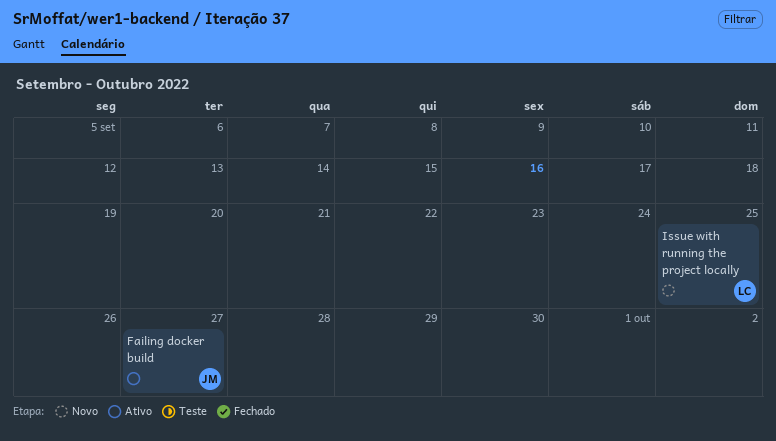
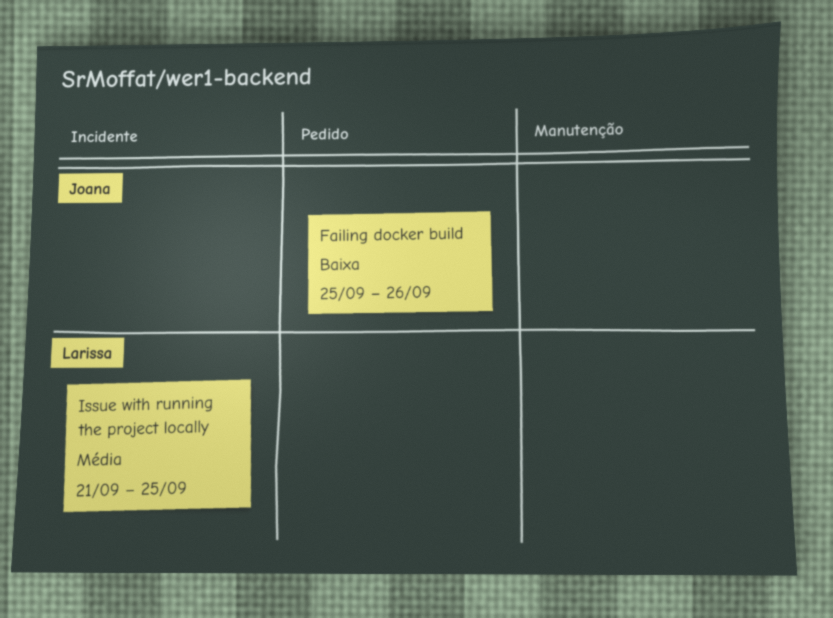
Failing docker build, due: Sep 27 -> Sep 26

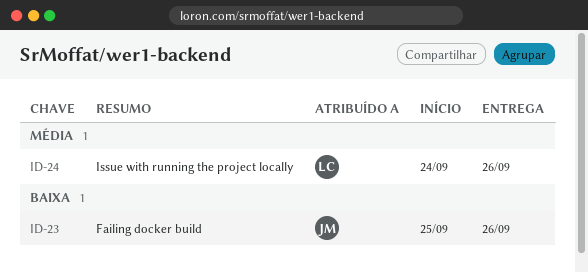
Issue with running the project locally, start: Sep 21 -> Sep 24
Issue with running the project locally, due: Sep 25 -> Sep 26

